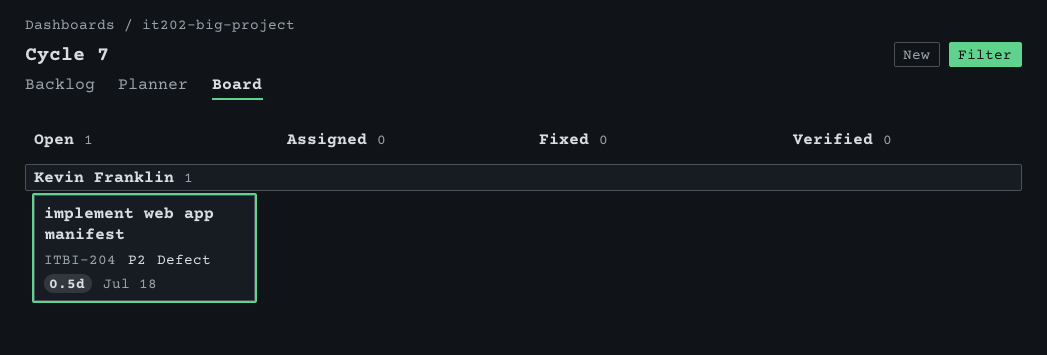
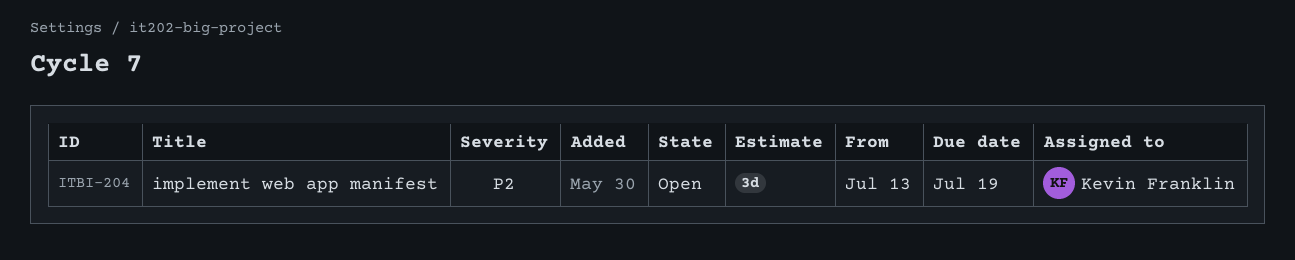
ITBI-204, estimate: 0.5d -> 3d
ITBI-204, due: Jul 18 -> Jul 19

